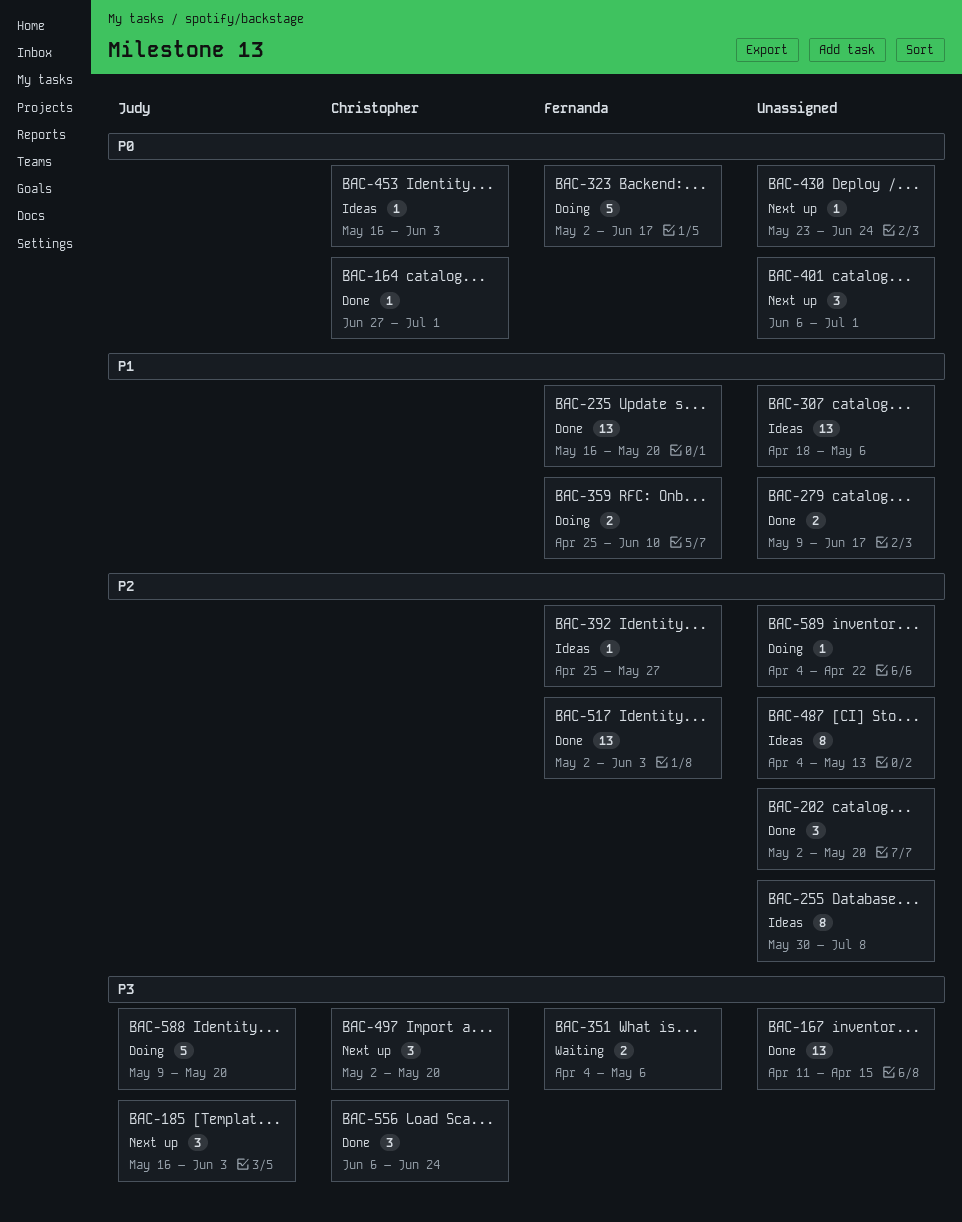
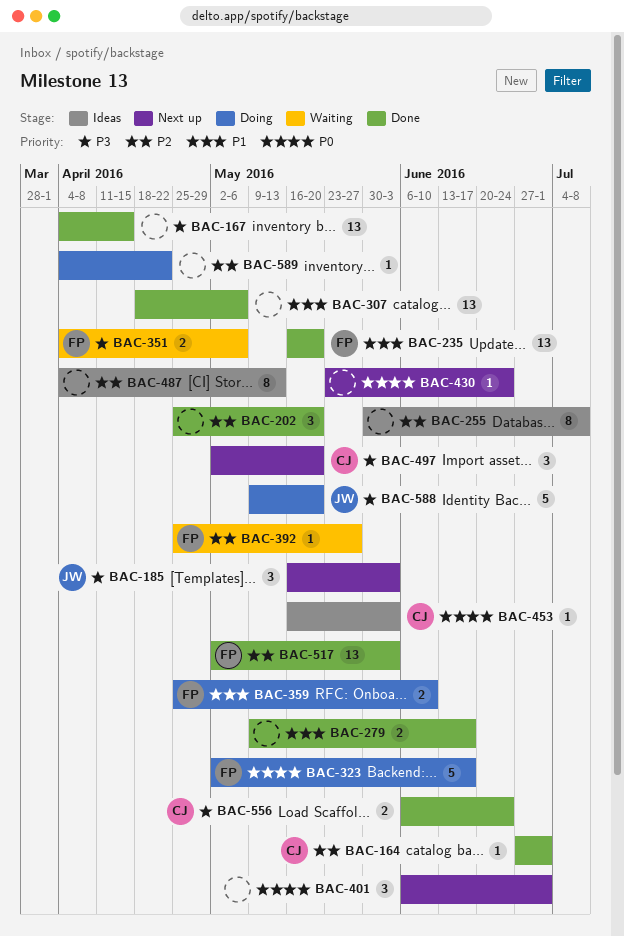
BAC-164, priority: P0 -> P2
BAC-167, start: Apr 11 -> Apr 4
BAC-202, start: May 2 -> Apr 25
BAC-307, status: Ideas -> Done
BAC-392, status: Ideas -> Waiting
BAC-556, estimate: 3 -> 2

